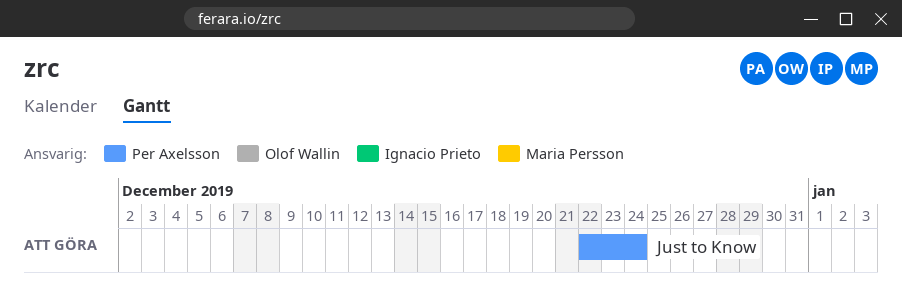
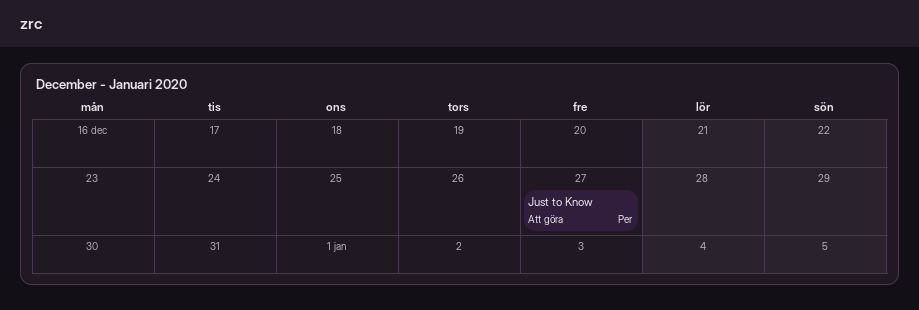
Just to Know, due: Dec 24 -> Dec 27

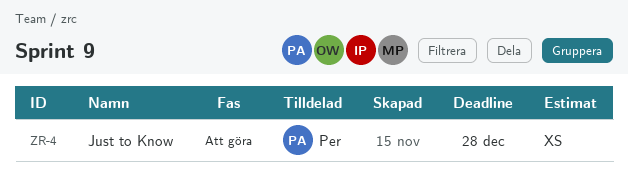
Just to Know, due: Dec 27 -> Dec 28

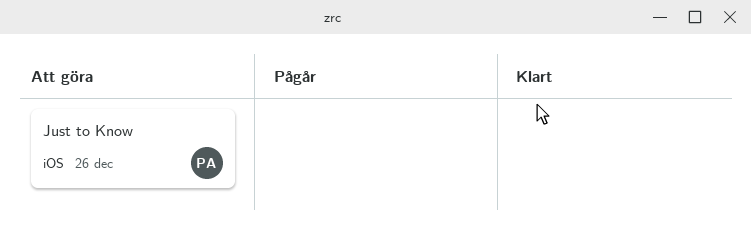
Just to Know, due: Dec 28 -> Dec 26

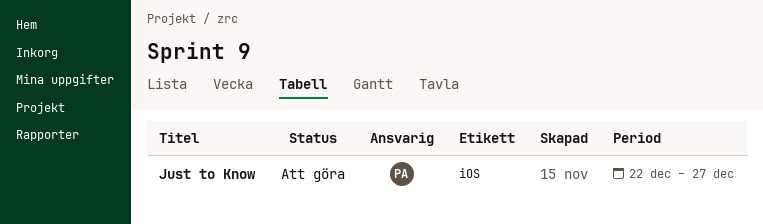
Just to Know, due: Dec 26 -> Dec 27

